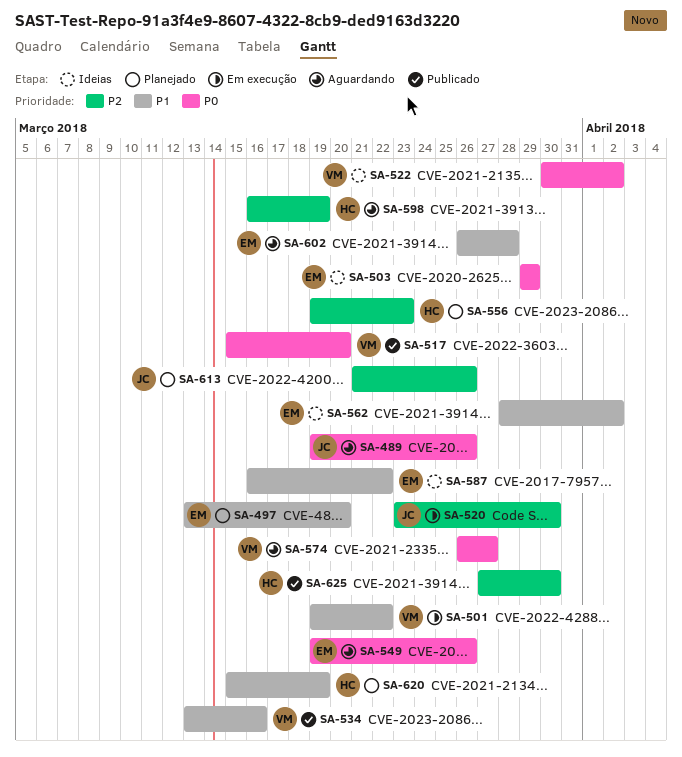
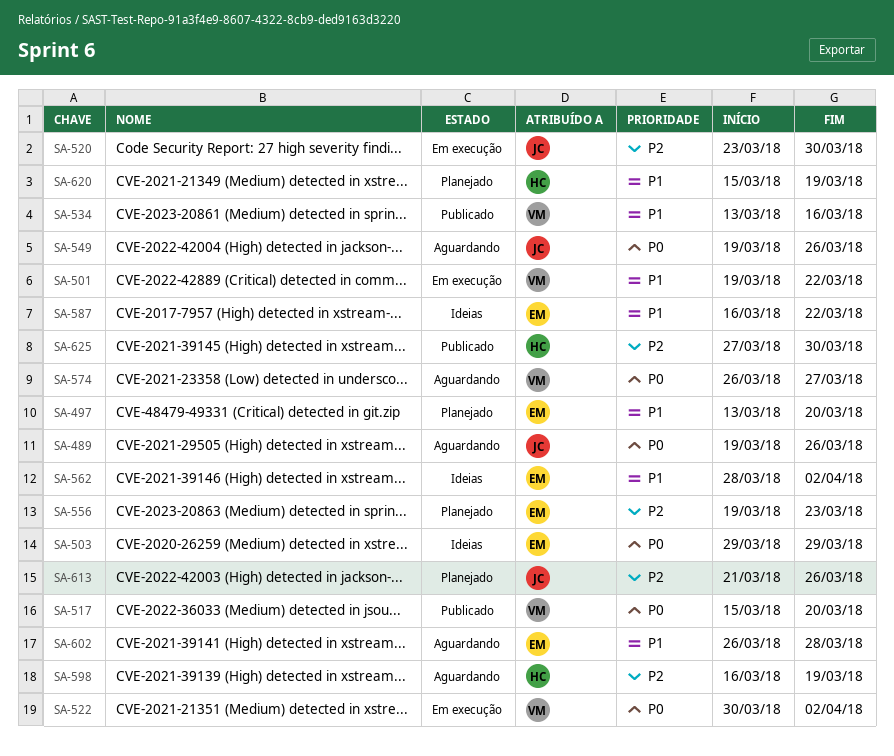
SA-522, status: Ideias -> Em execução
SA-549, owner: EM -> JC
SA-556, owner: HC -> EM

